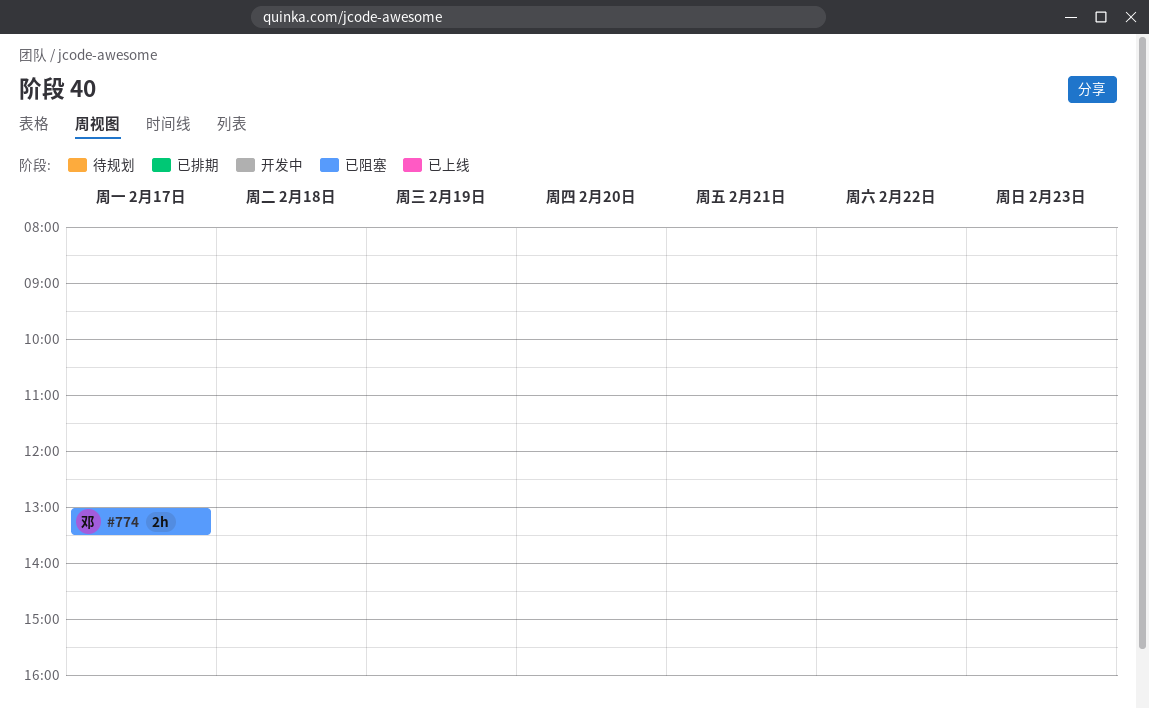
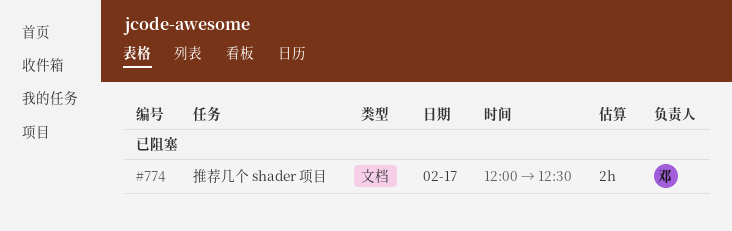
#774, begins: 13:00 -> 12:00
#774, ends: 13:30 -> 12:30

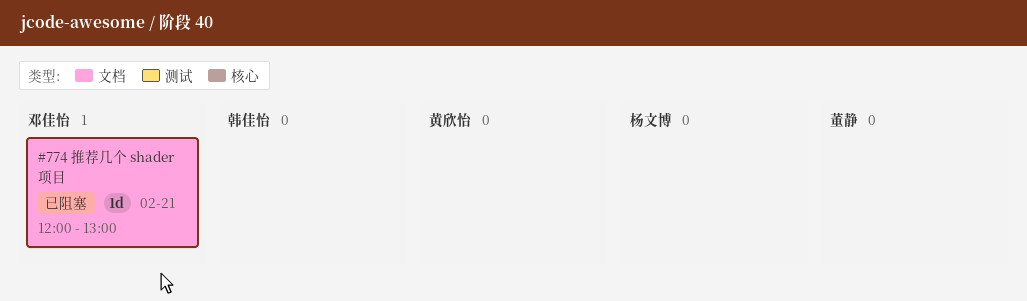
#774, estimate: 2h -> 1d
#774, day: Feb 17 -> Feb 21
#774, ends: 12:30 -> 13:00

